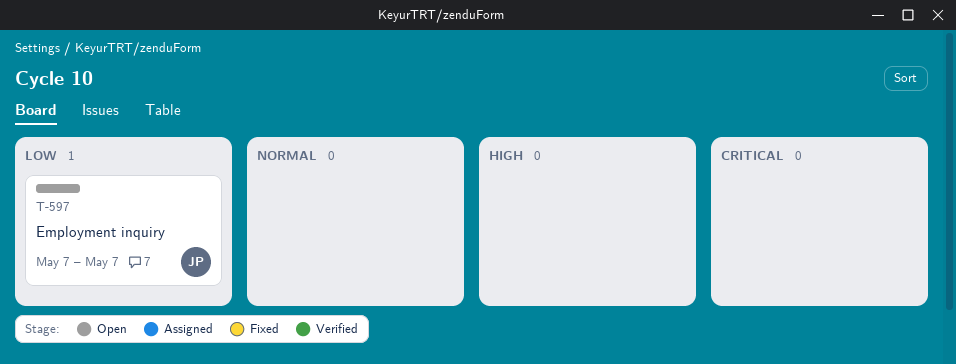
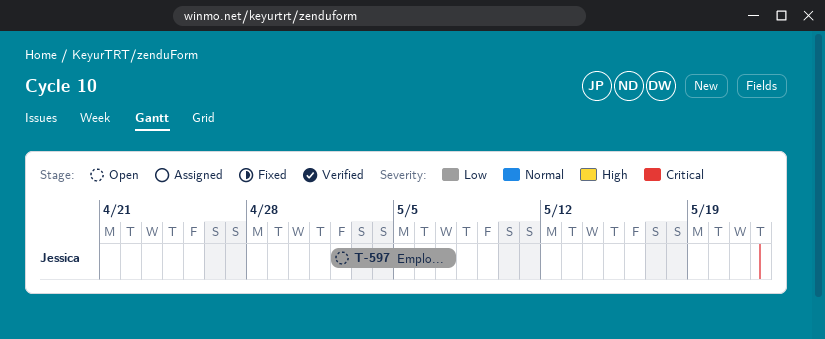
T-597, start: May 7 -> May 2

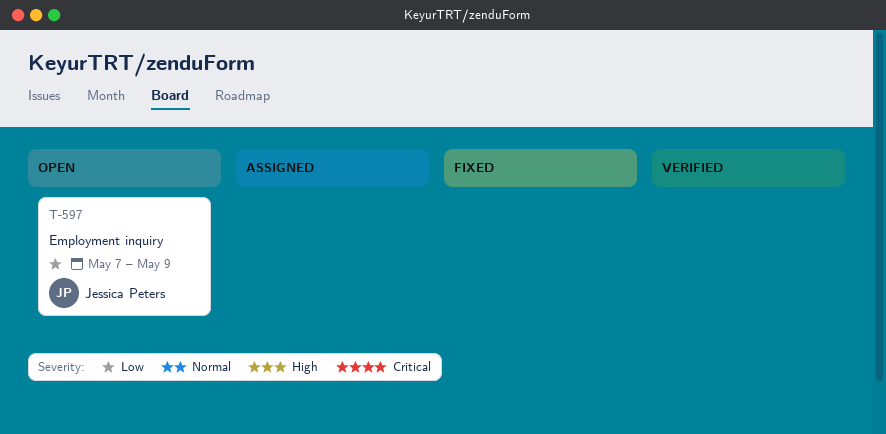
T-597, start: May 2 -> May 7
T-597, due: May 7 -> May 9

